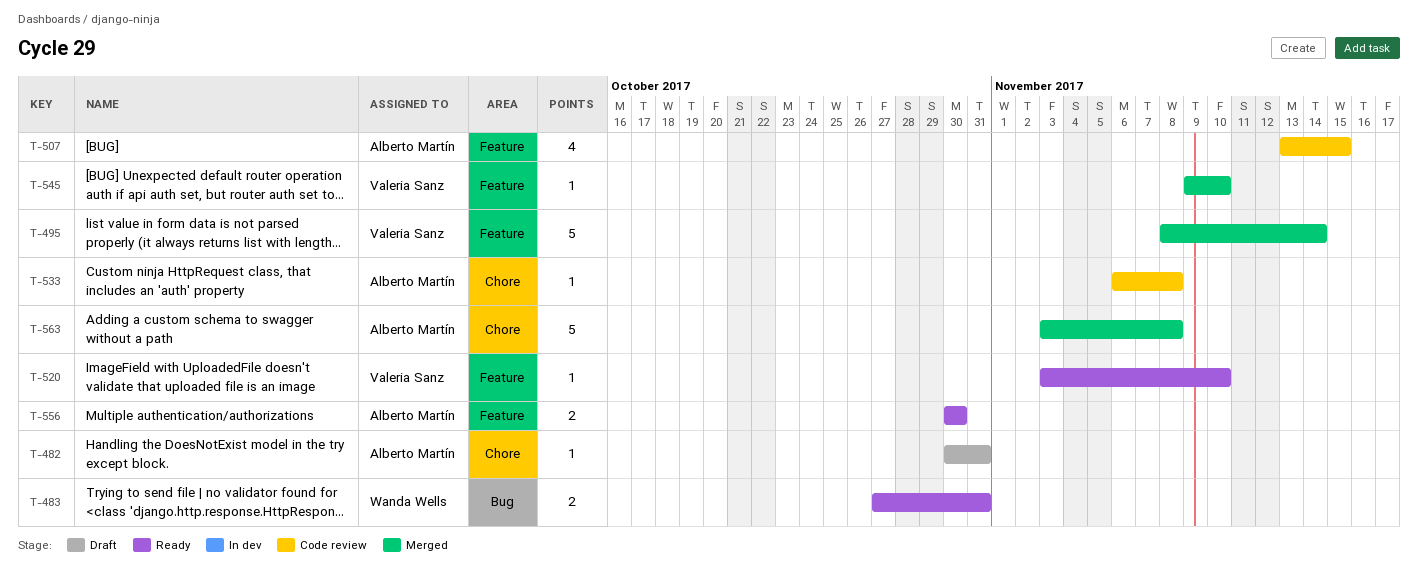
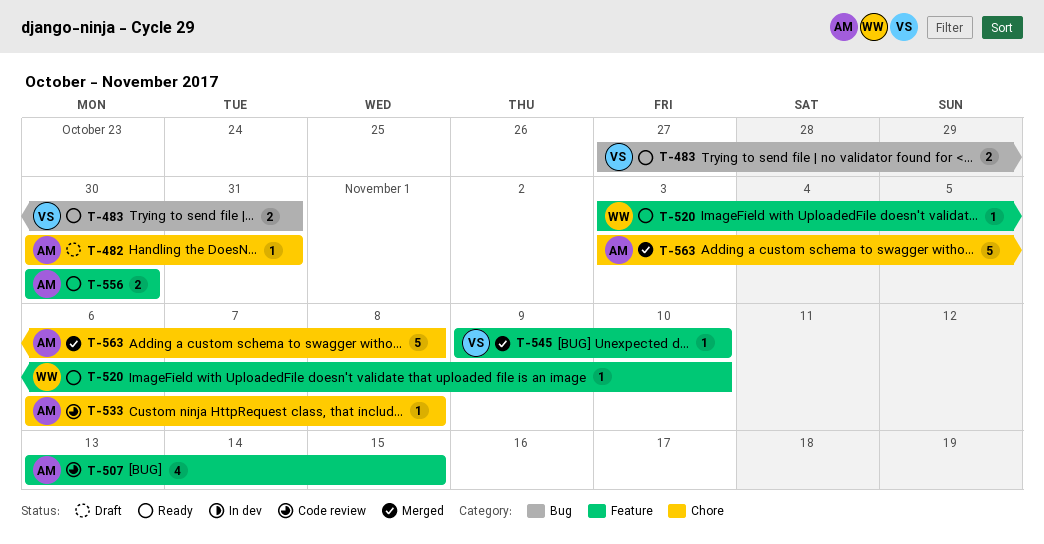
T-483, owner: Wanda Wells -> Valeria Sanz
T-495: present -> none
T-520, owner: Valeria Sanz -> Wanda Wells

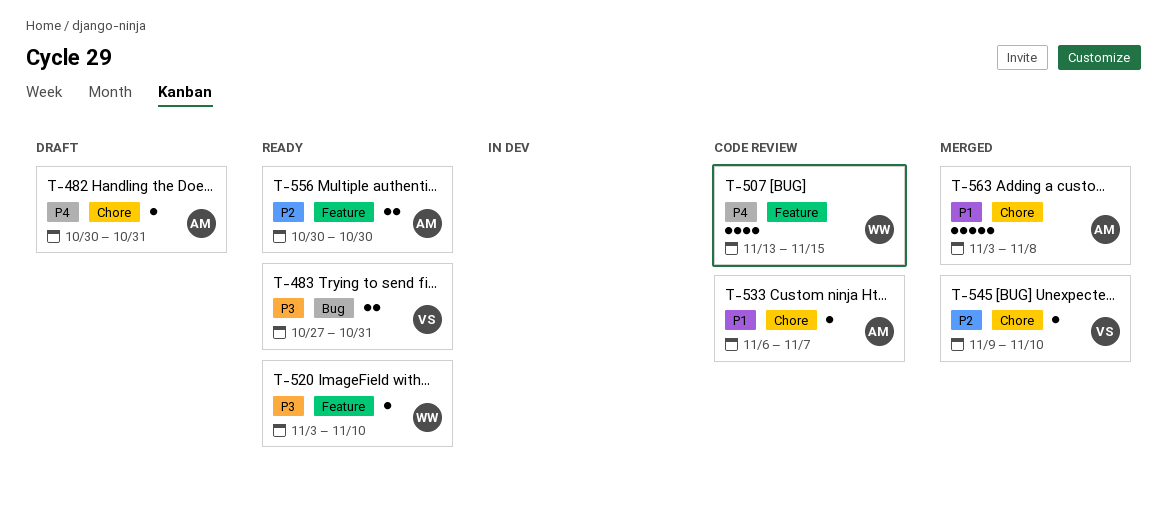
T-507, owner: AM -> WW
T-533, due: Nov 8 -> Nov 7
T-545, label: Feature -> Chore

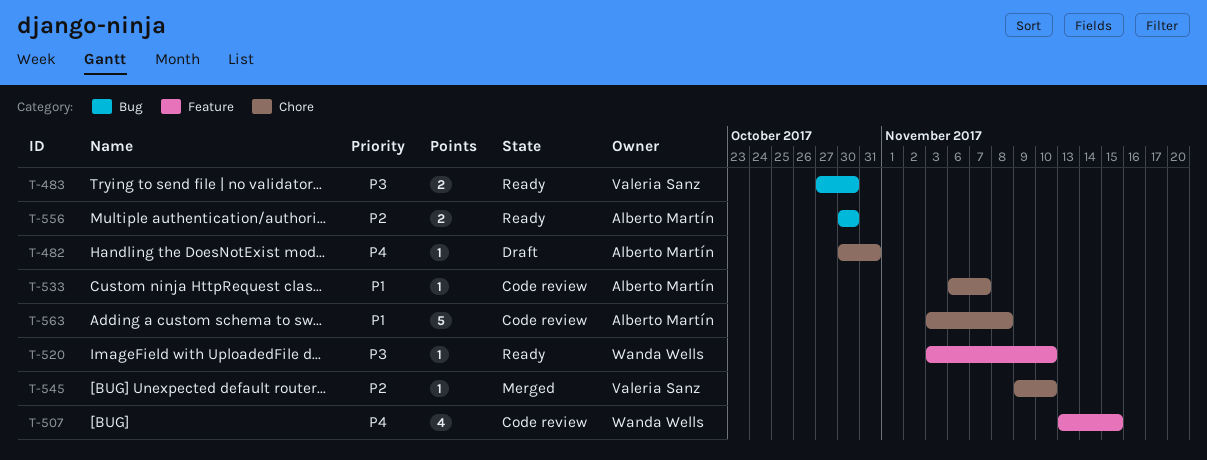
T-483, due: Oct 31 -> Oct 30
T-556, label: Feature -> Bug
T-563, status: Merged -> Code review

